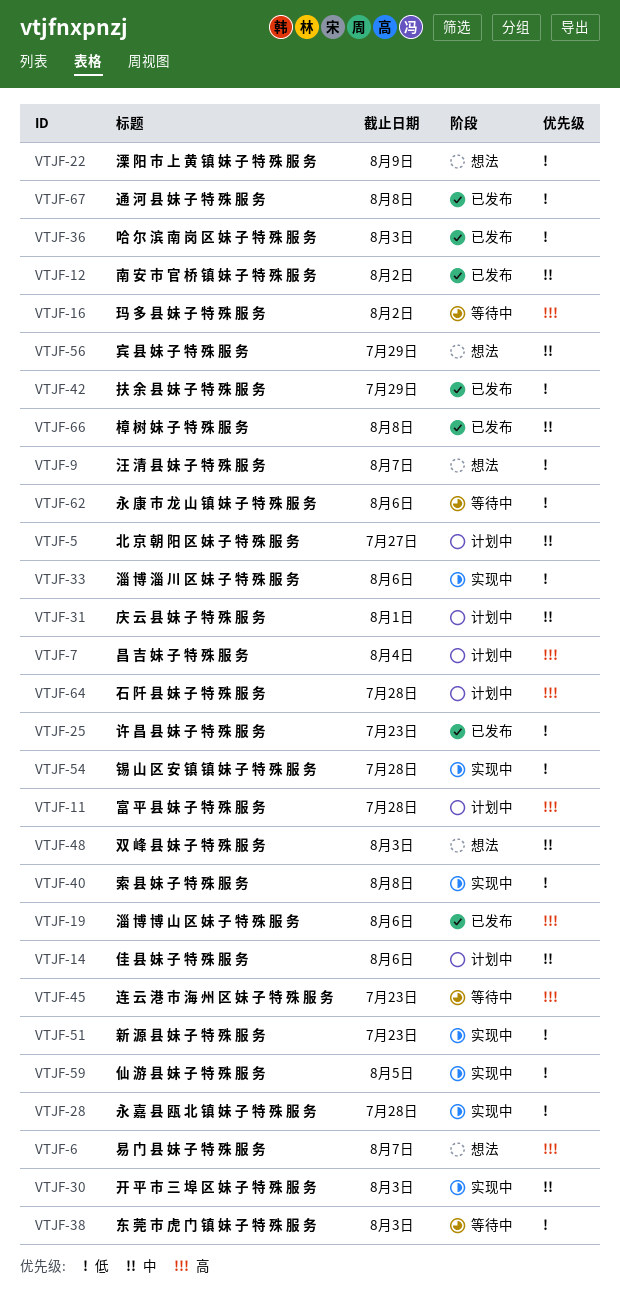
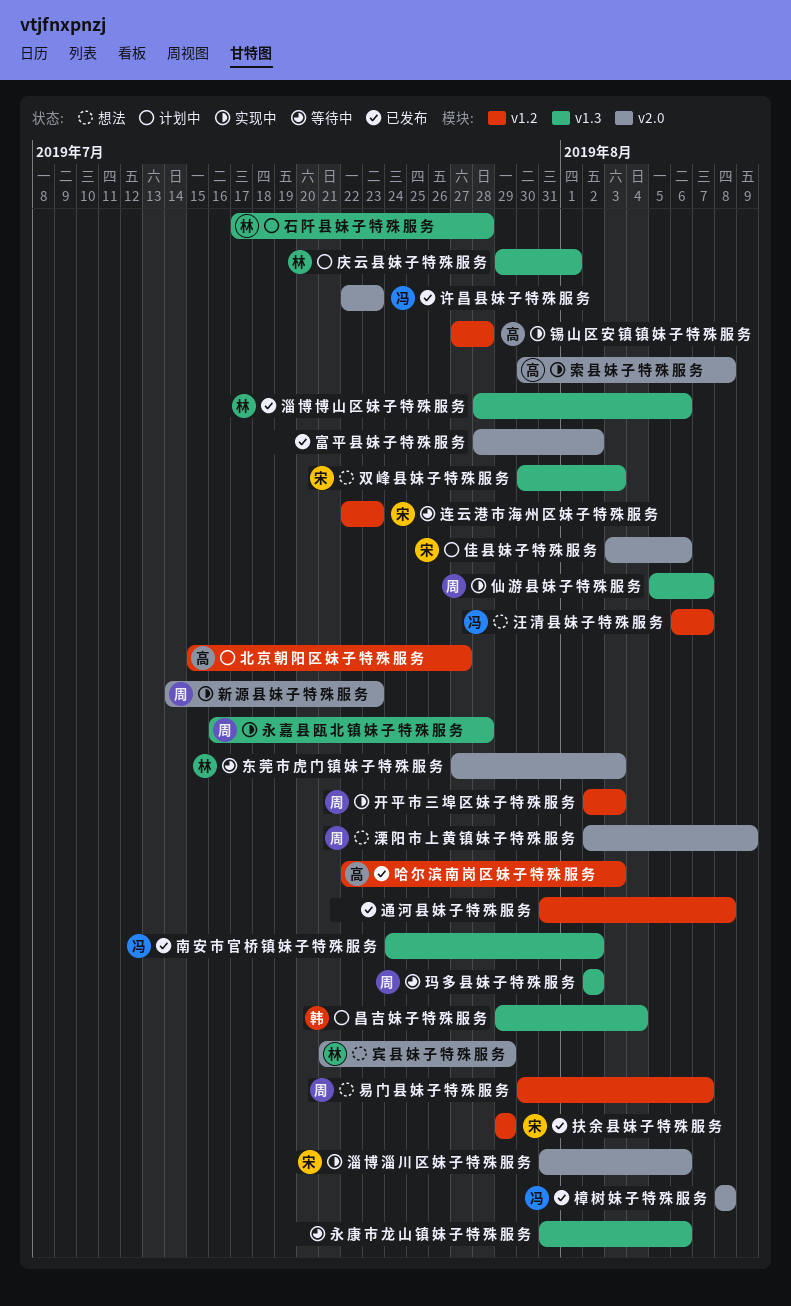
仙 游 县 妹 子 特 殊 服 务, due: Aug 5 -> Aug 7
富 平 县 妹 子 特 殊 服 务, status: 计划中 -> 已发布
富 平 县 妹 子 特 殊 服 务, due: Jul 28 -> Aug 2

